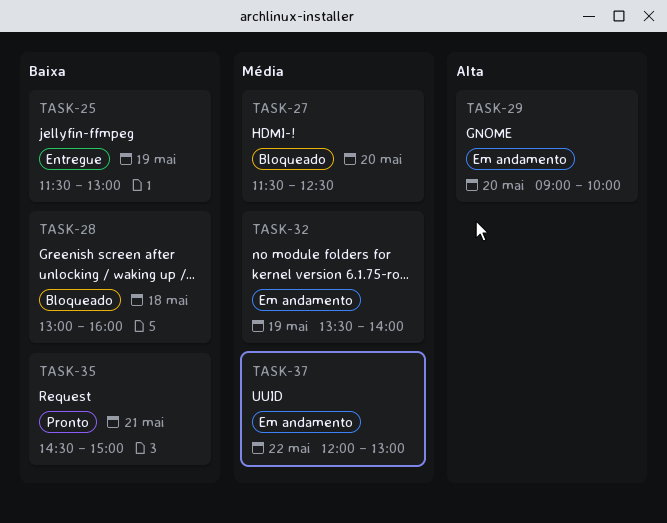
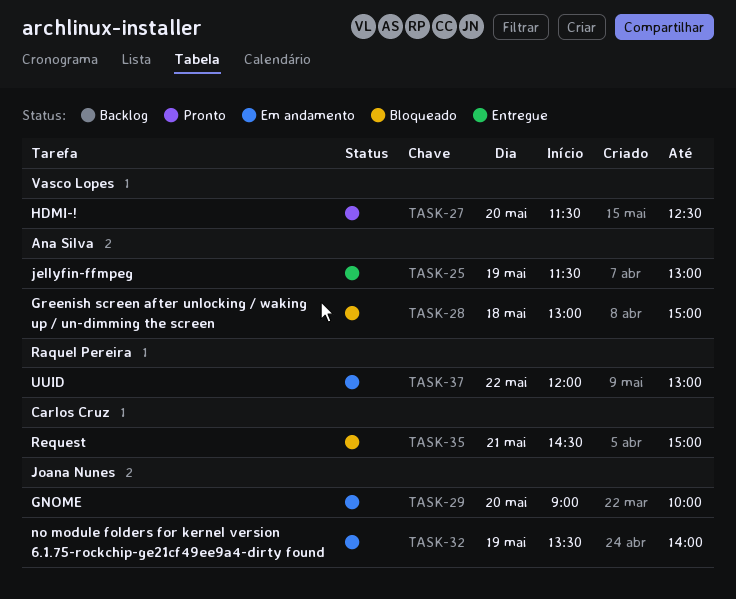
TASK-27, status: Bloqueado -> Pronto
TASK-28, ends: 16:00 -> 15:00
TASK-35, status: Pronto -> Bloqueado

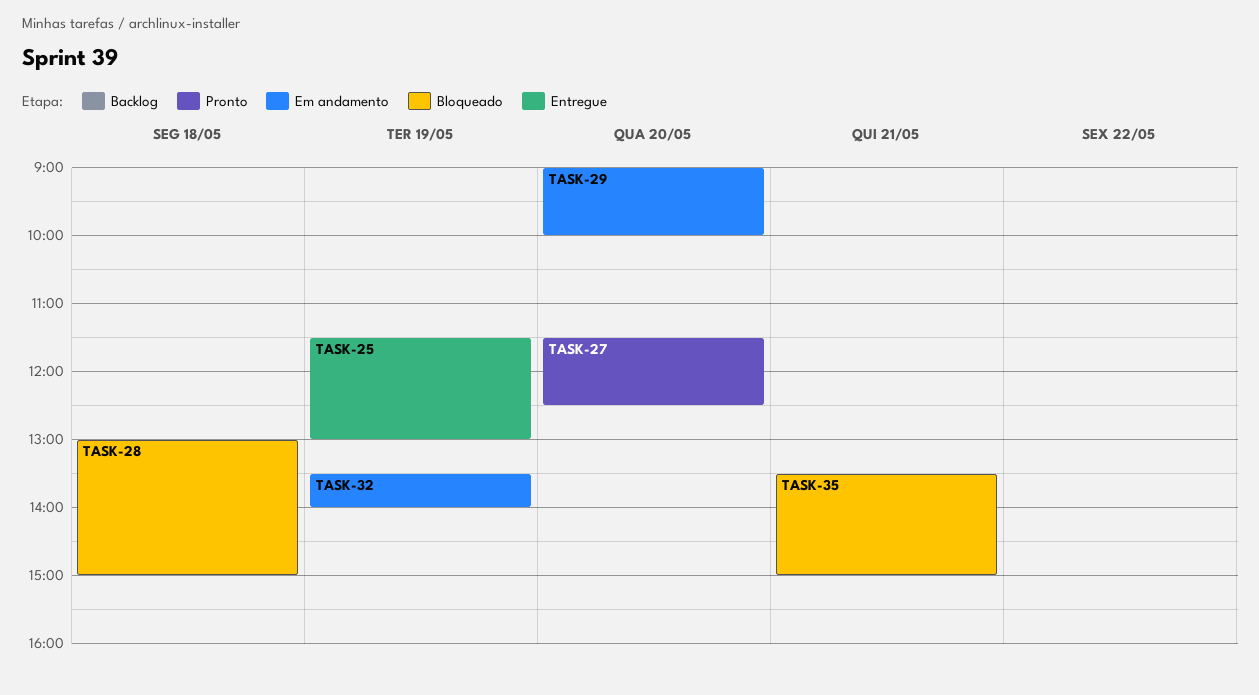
TASK-35, begins: 14:30 -> 13:30
TASK-37: present -> none

